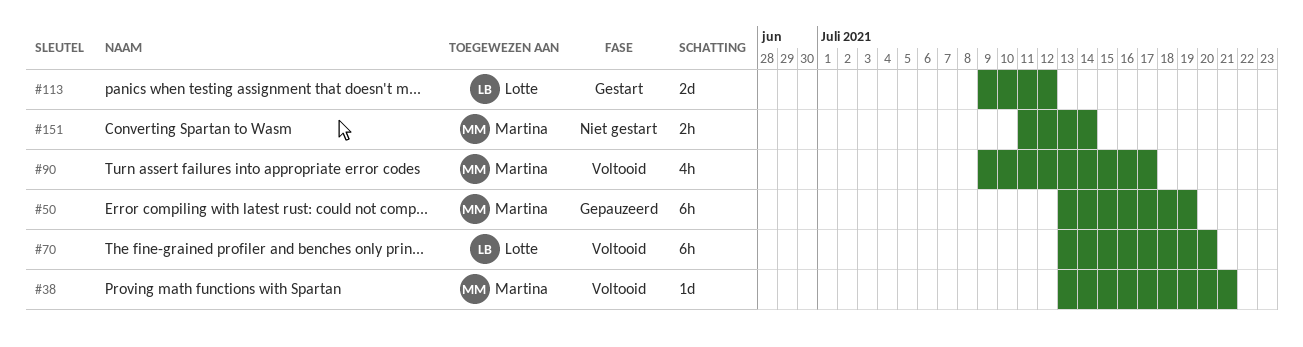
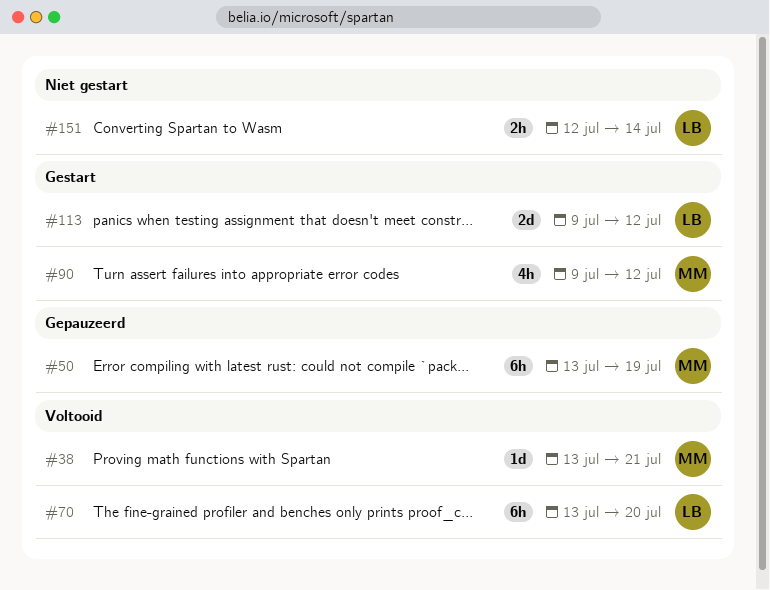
#90, status: Voltooid -> Gestart
#90, due: Jul 17 -> Jul 12
#151, owner: Martina -> Lotte
#151, start: Jul 11 -> Jul 12

